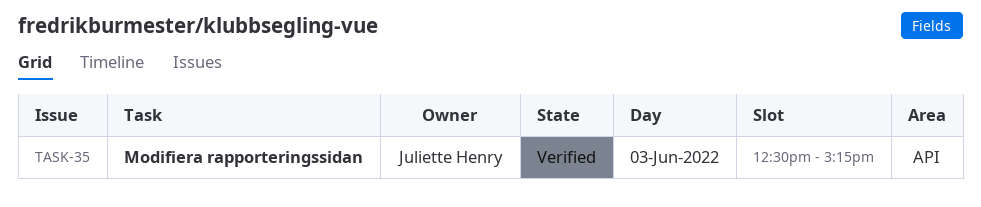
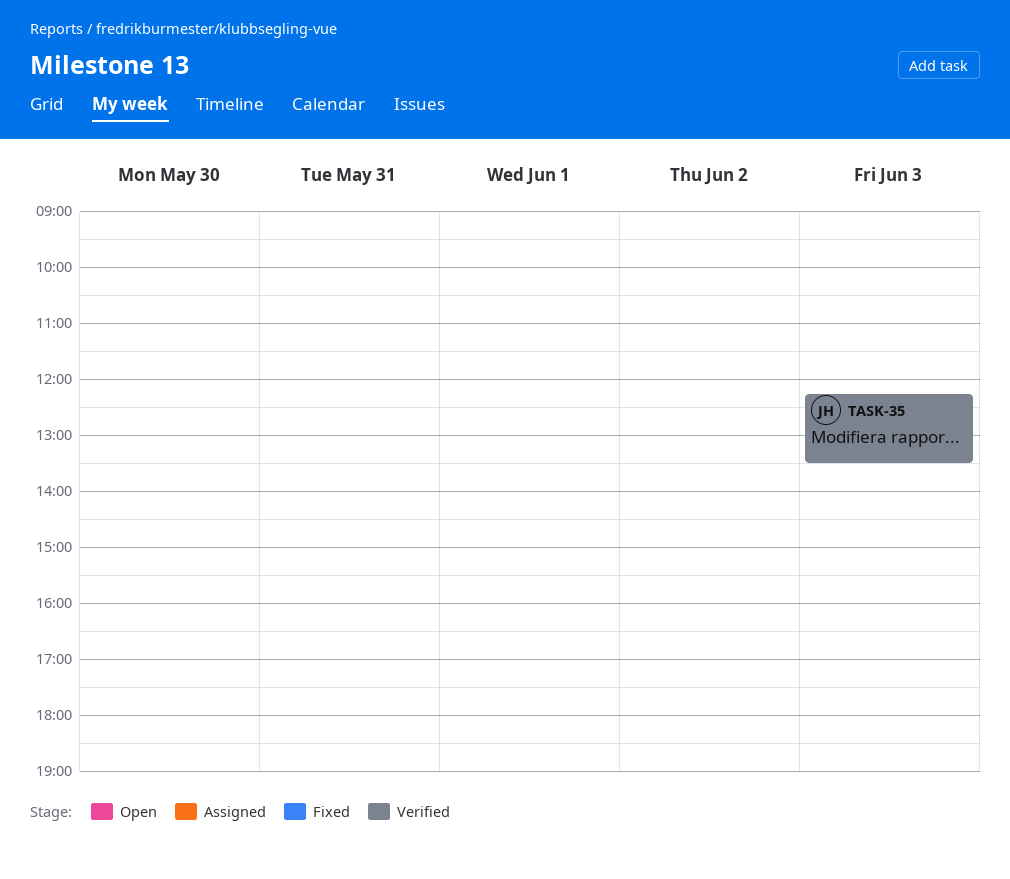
TASK-35, begins: 12:30 -> 12:15
TASK-35, ends: 15:15 -> 13:30

